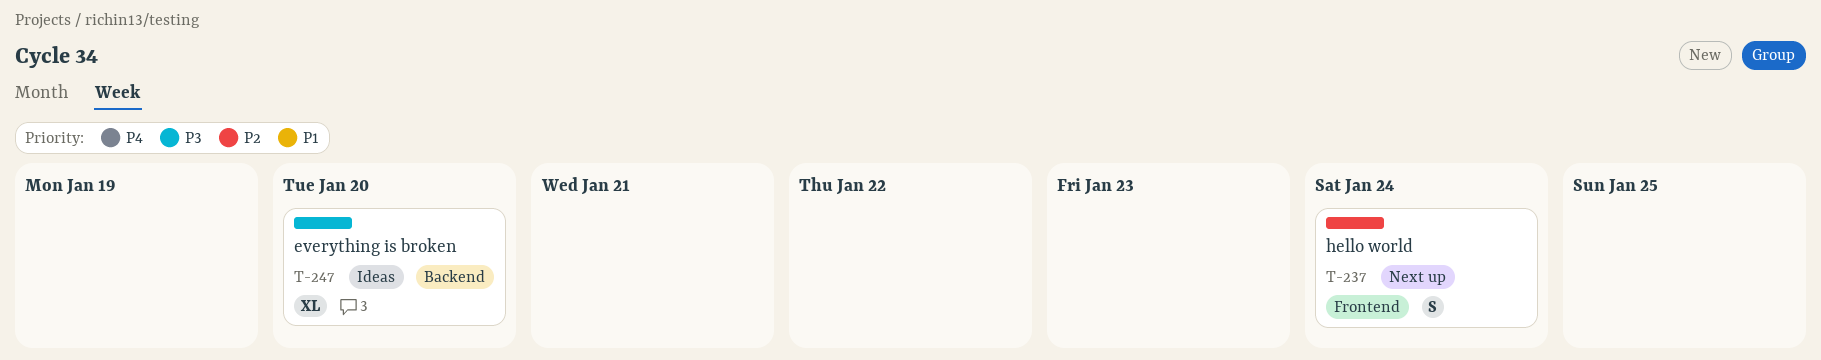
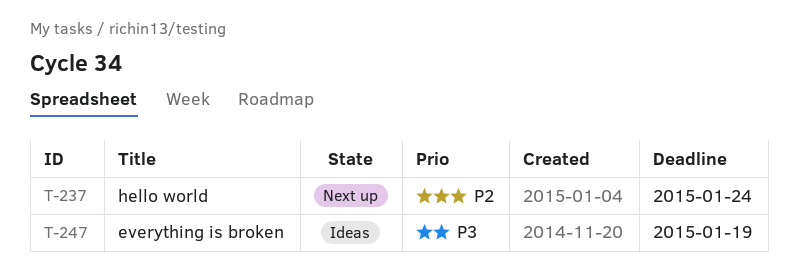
T-247, due: Jan 20 -> Jan 19

